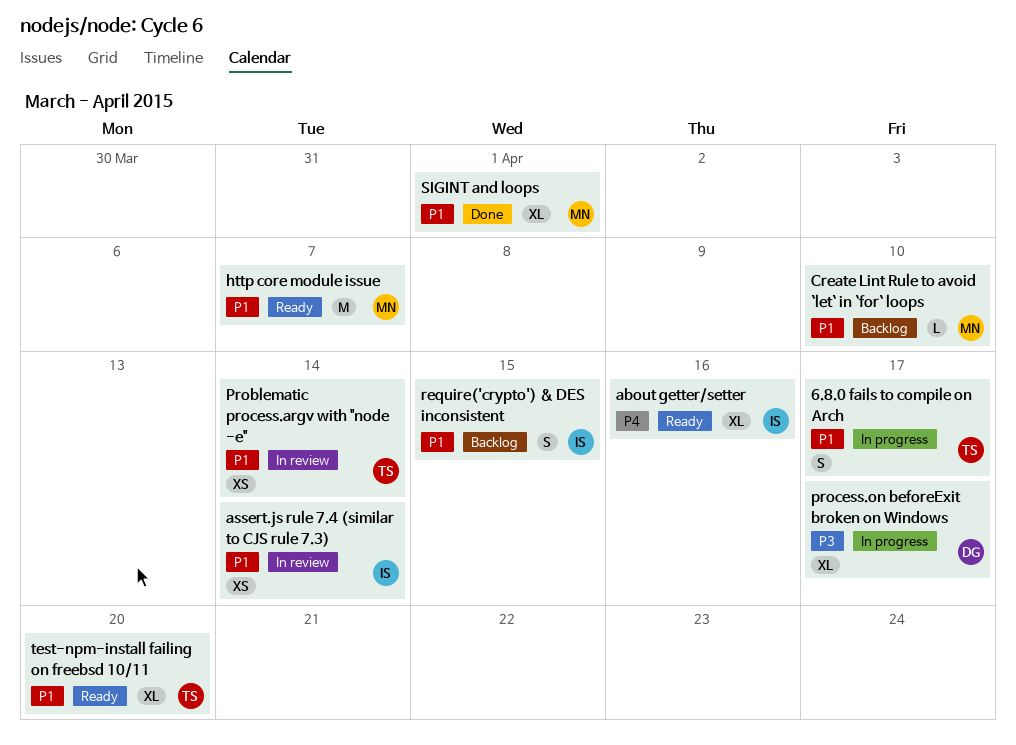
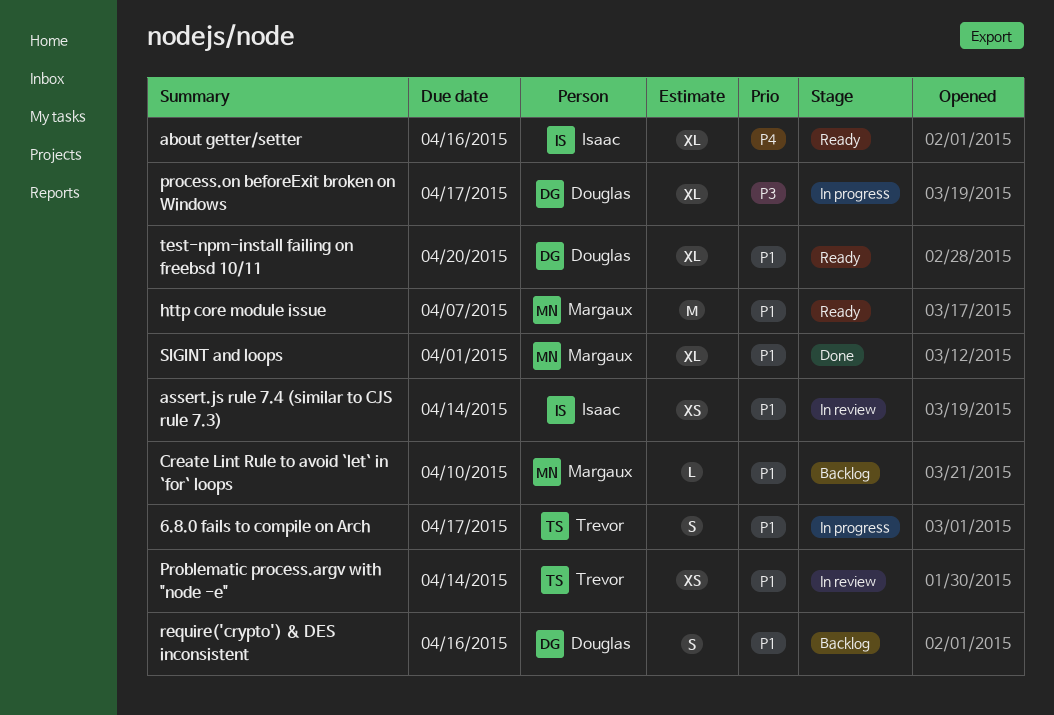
require('crypto') & DES inconsistent, owner: Isaac -> Douglas
require('crypto') & DES inconsistent, due: Apr 15 -> Apr 16
test-npm-install failing on freebsd 10/11, owner: Trevor -> Douglas

